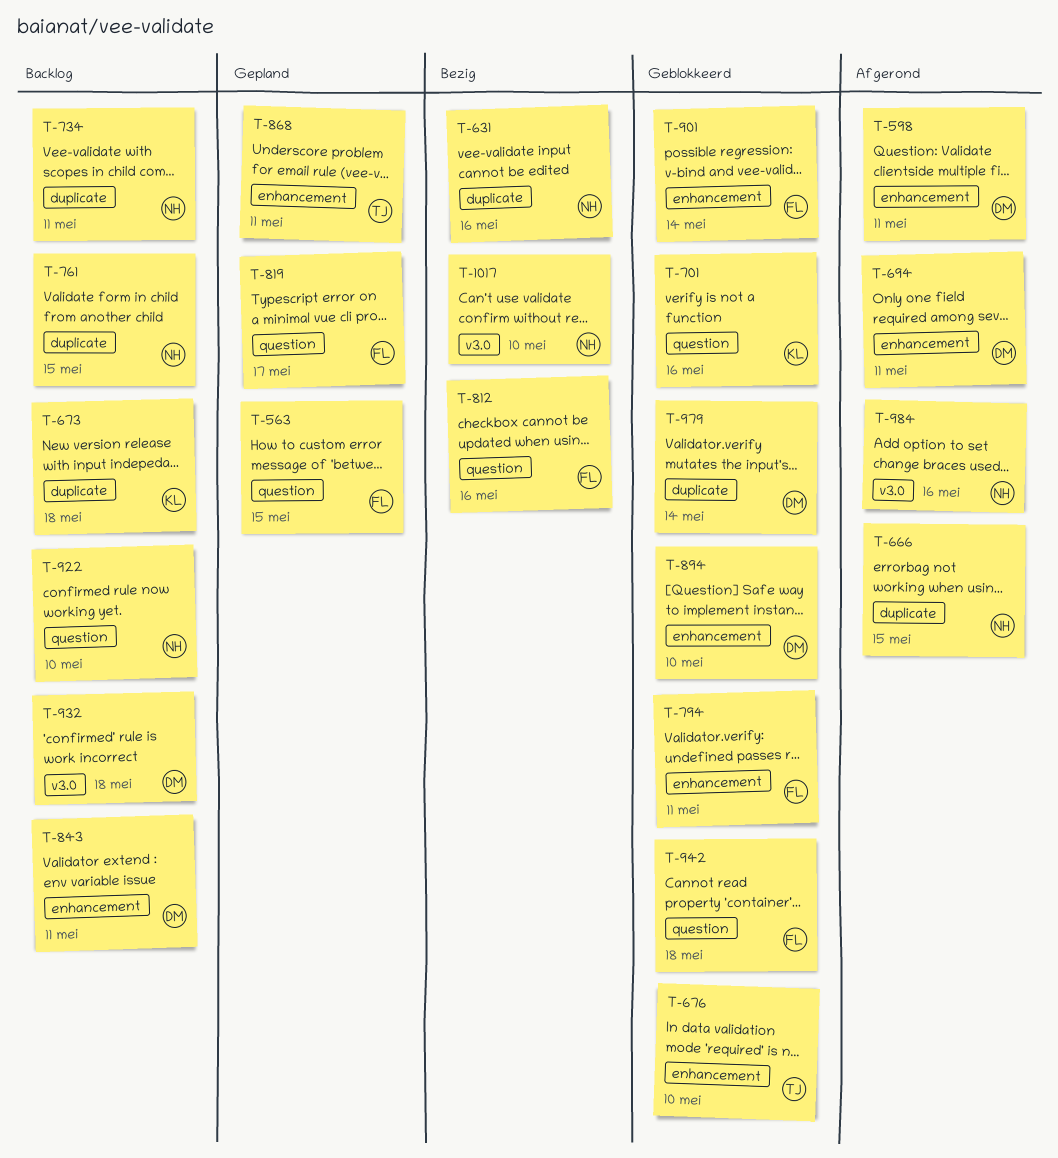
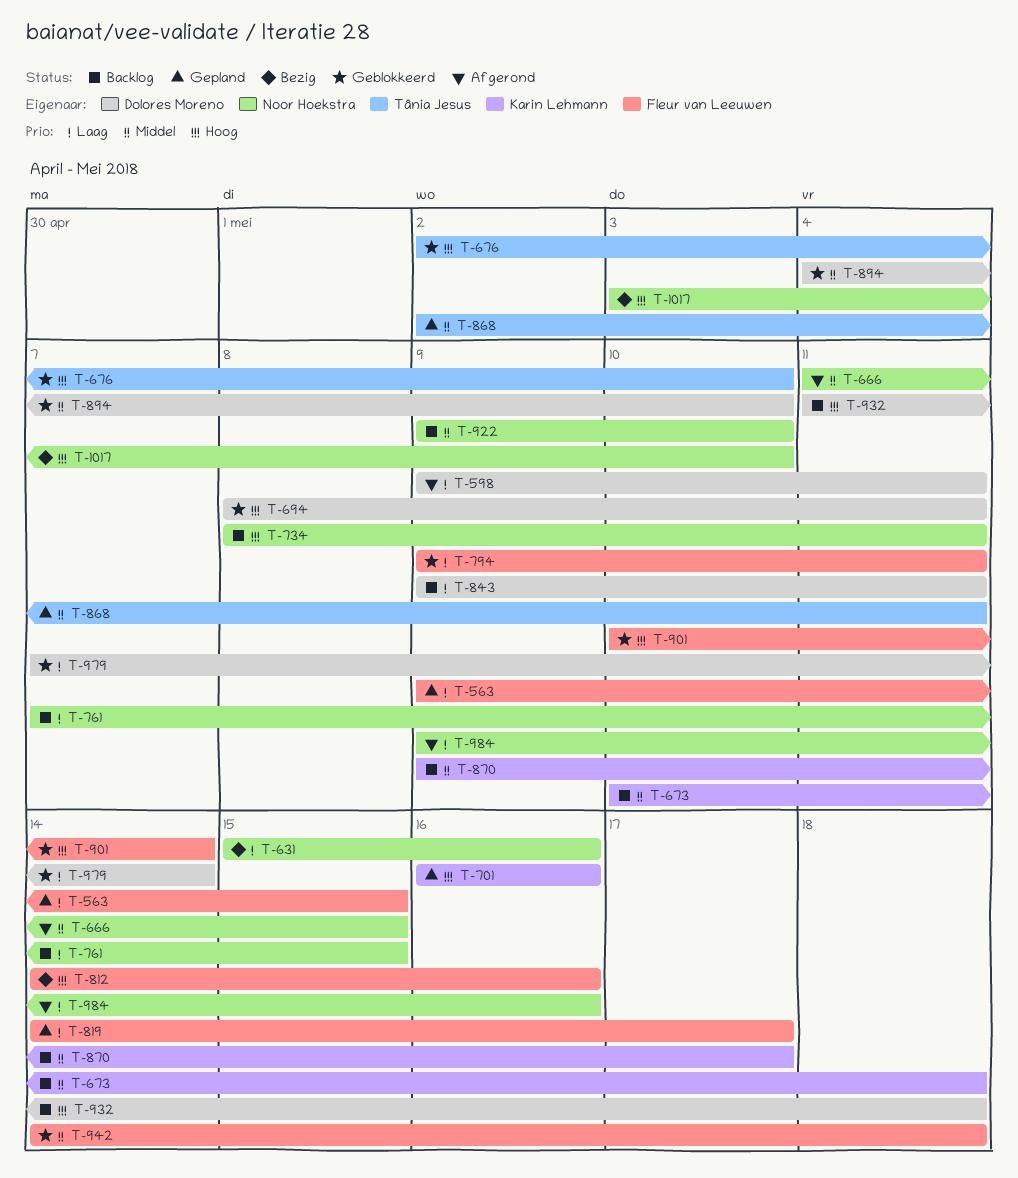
T-694, status: Afgerond -> Geblokkeerd
T-701, status: Geblokkeerd -> Gepland
T-870: none -> present

